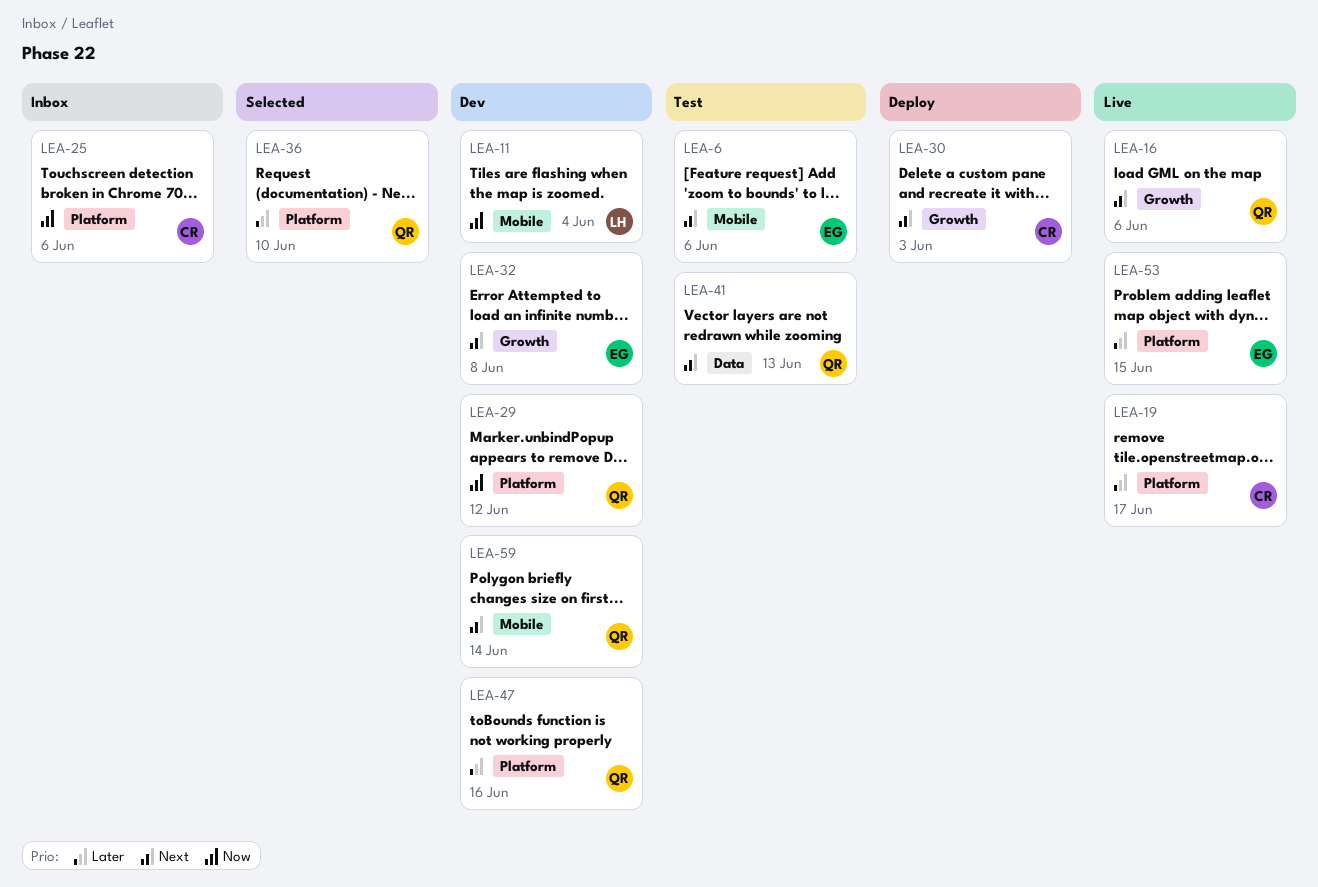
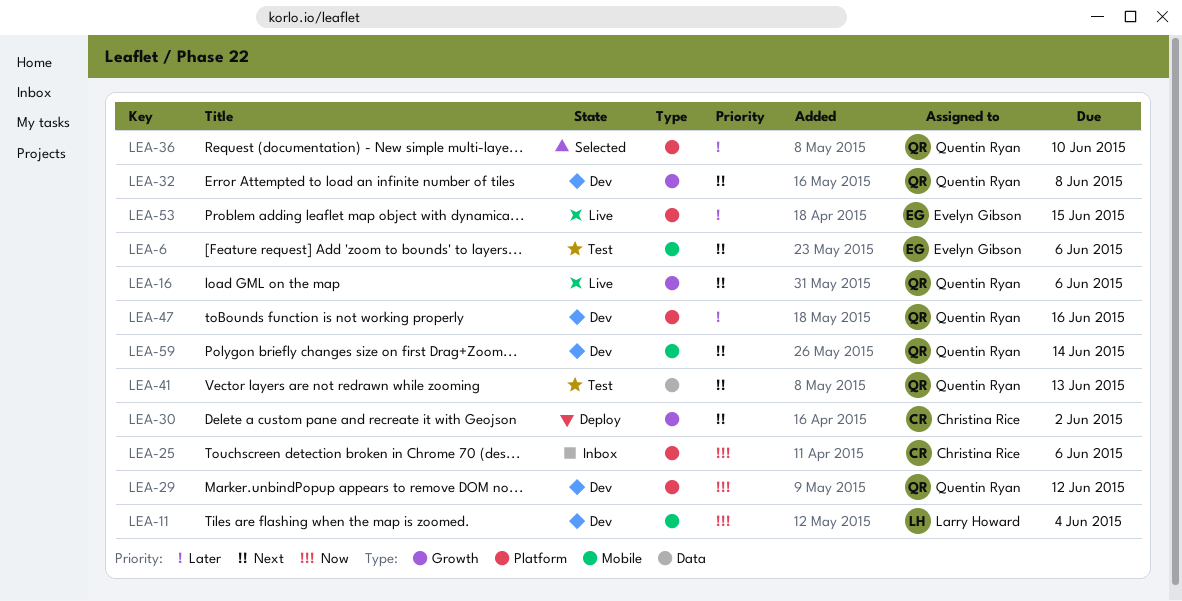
LEA-19: present -> none
LEA-30, due: Jun 3 -> Jun 2
LEA-32, owner: Evelyn Gibson -> Quentin Ryan

